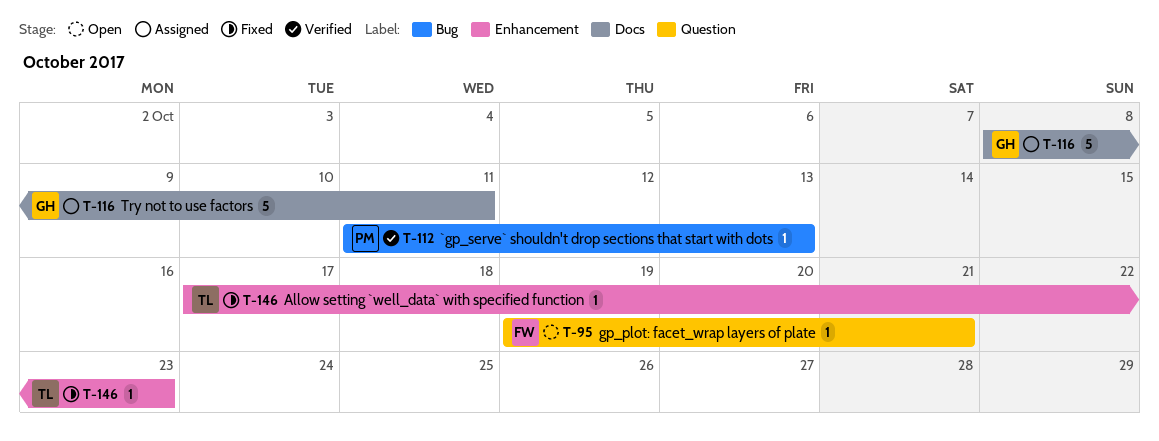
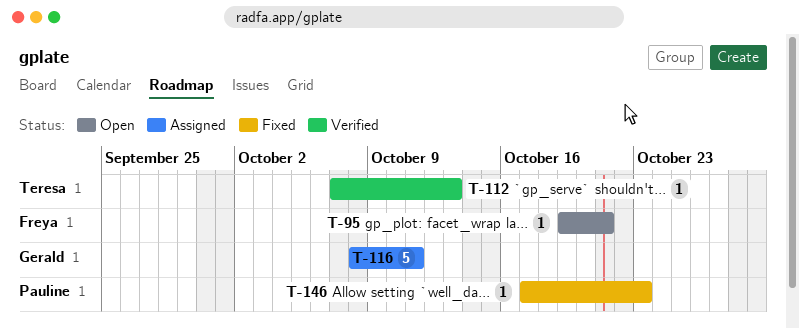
T-112, owner: Pauline -> Teresa
T-112, start: Oct 11 -> Oct 7
T-146, owner: Teresa -> Pauline

